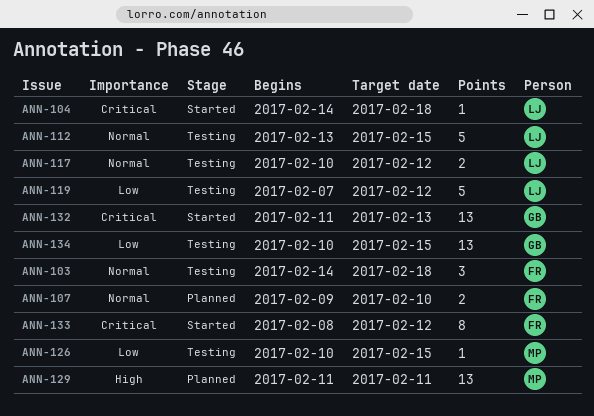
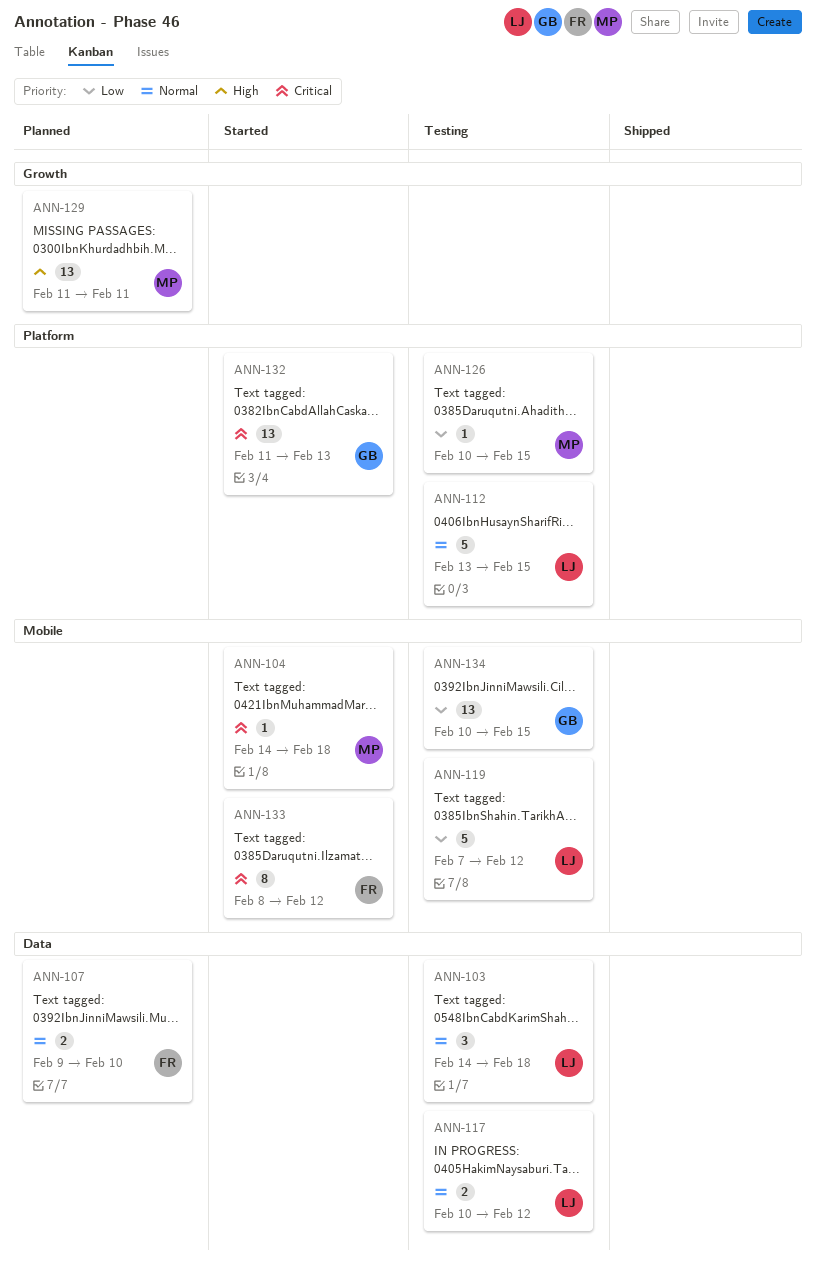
ANN-103, owner: FR -> LJ
ANN-104, owner: LJ -> MP

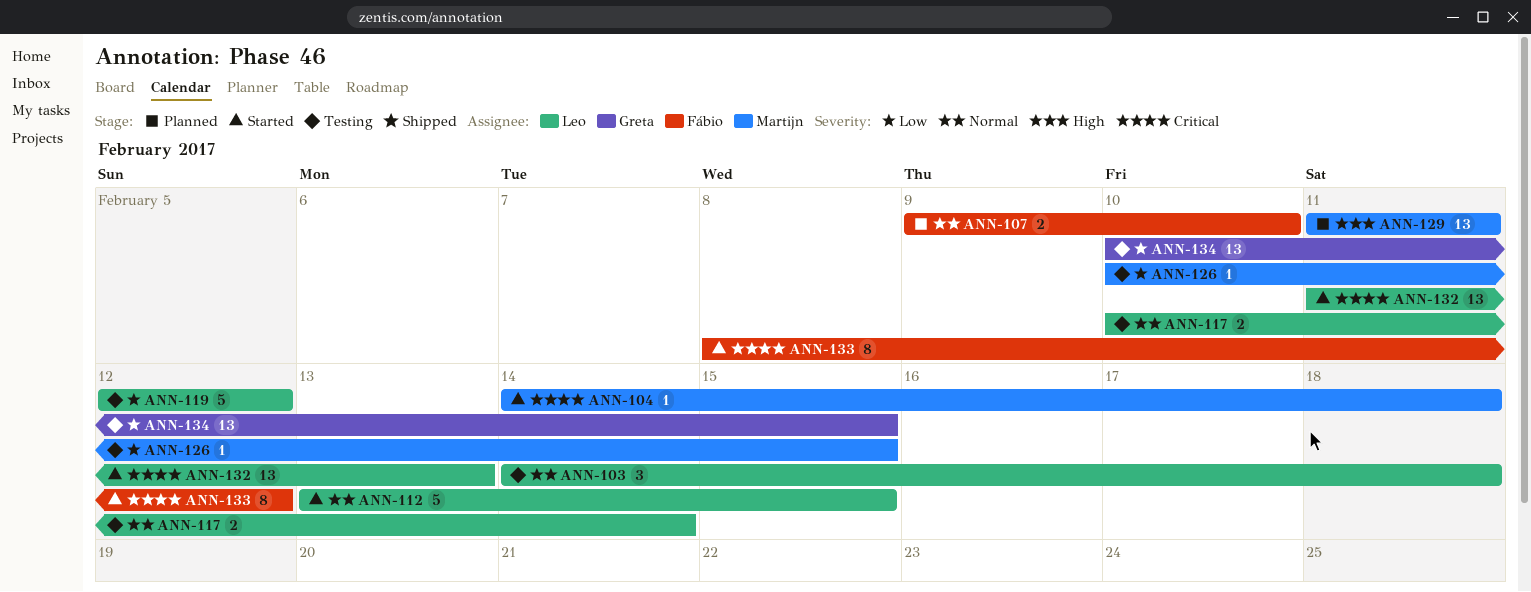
ANN-112, status: Testing -> Started
ANN-117, due: Feb 12 -> Feb 14
ANN-119, start: Feb 7 -> Feb 12
ANN-132, owner: Greta -> Leo

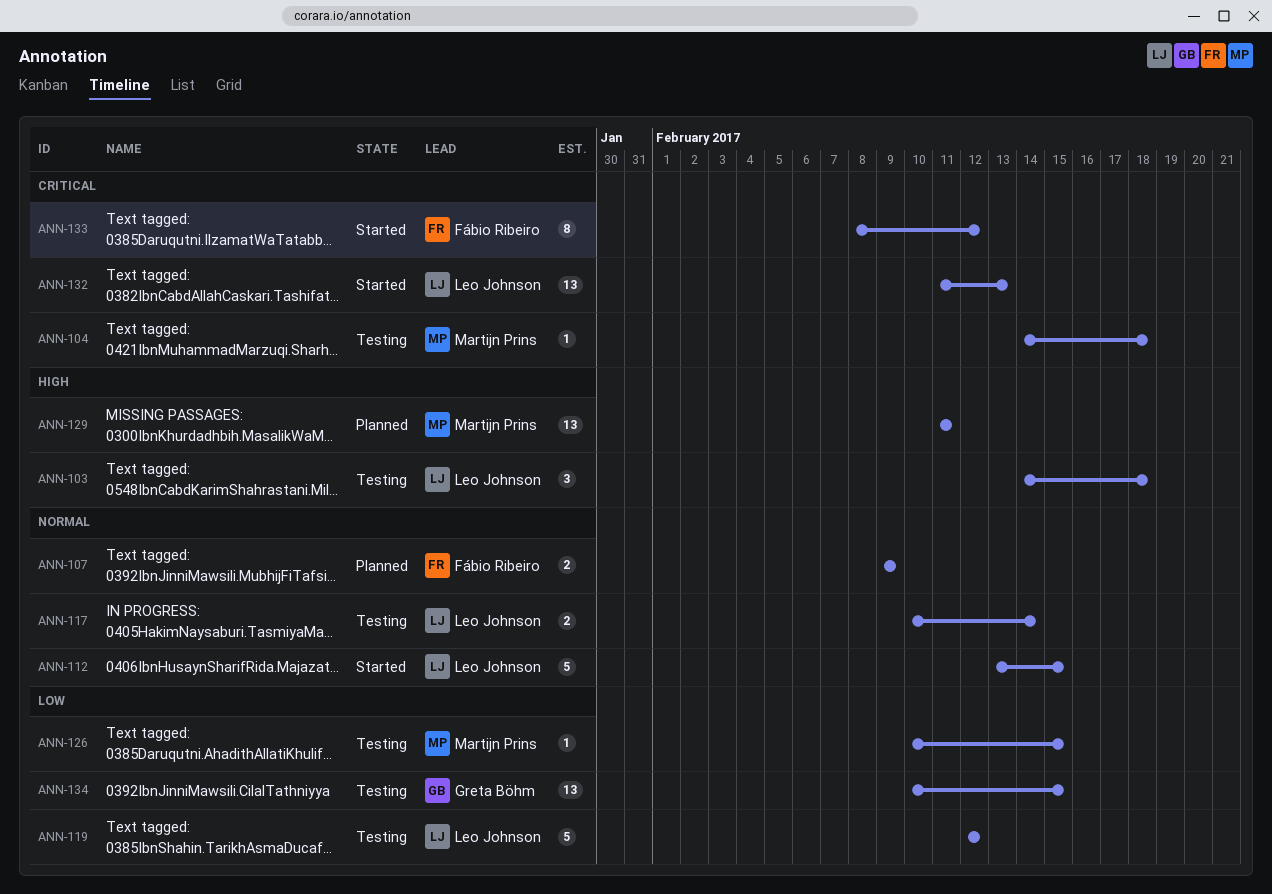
ANN-103, priority: Normal -> High
ANN-104, status: Started -> Testing
ANN-107, due: Feb 10 -> Feb 9

